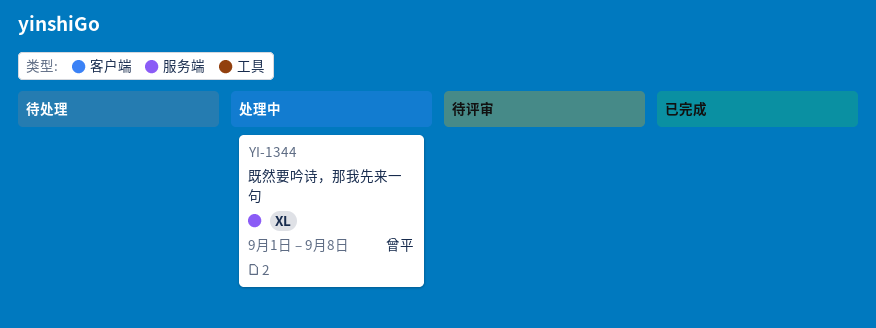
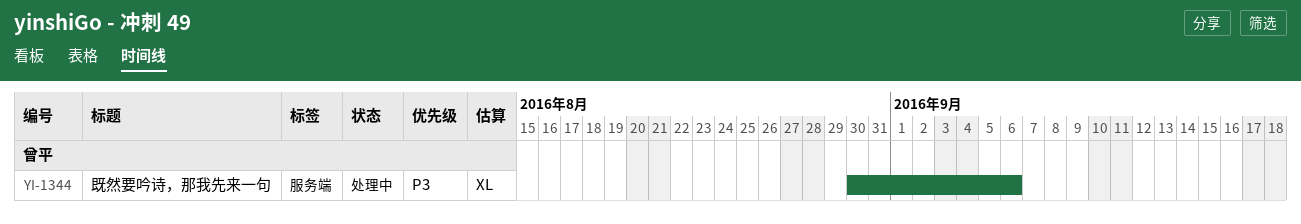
YI-1344, start: Sep 1 -> Aug 30
YI-1344, due: Sep 8 -> Sep 6

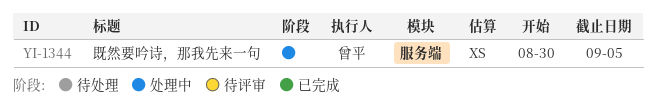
YI-1344, estimate: XL -> XS
YI-1344, due: Sep 6 -> Sep 5

